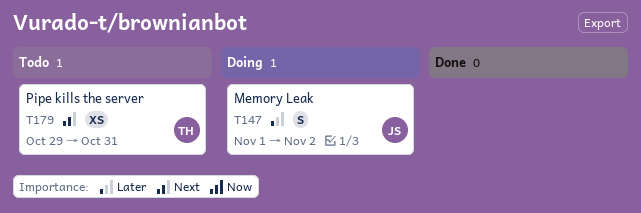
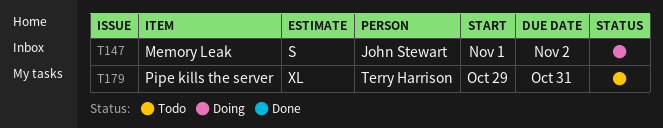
T179, estimate: XS -> XL

